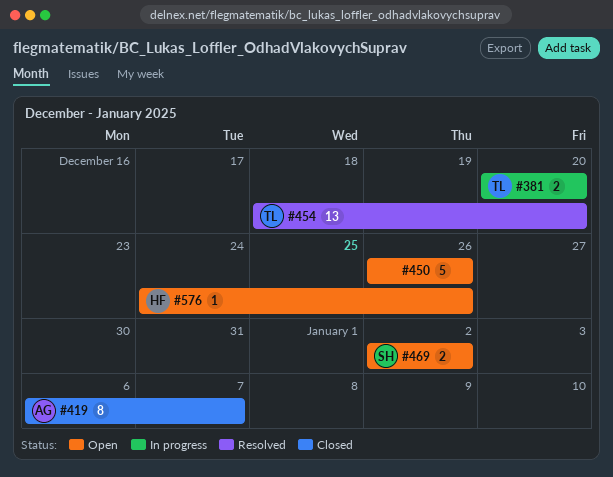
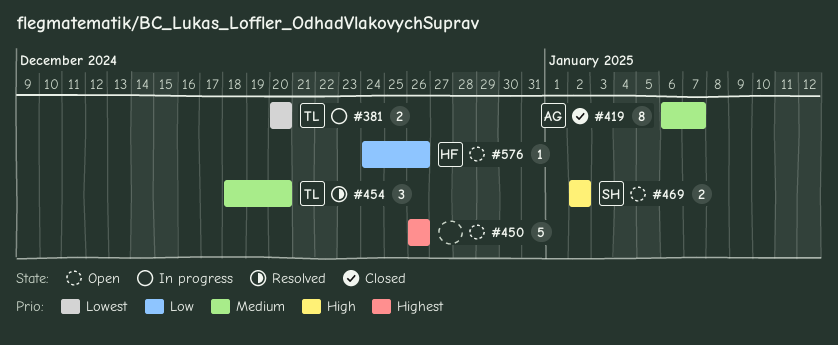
#454, estimate: 13 -> 3

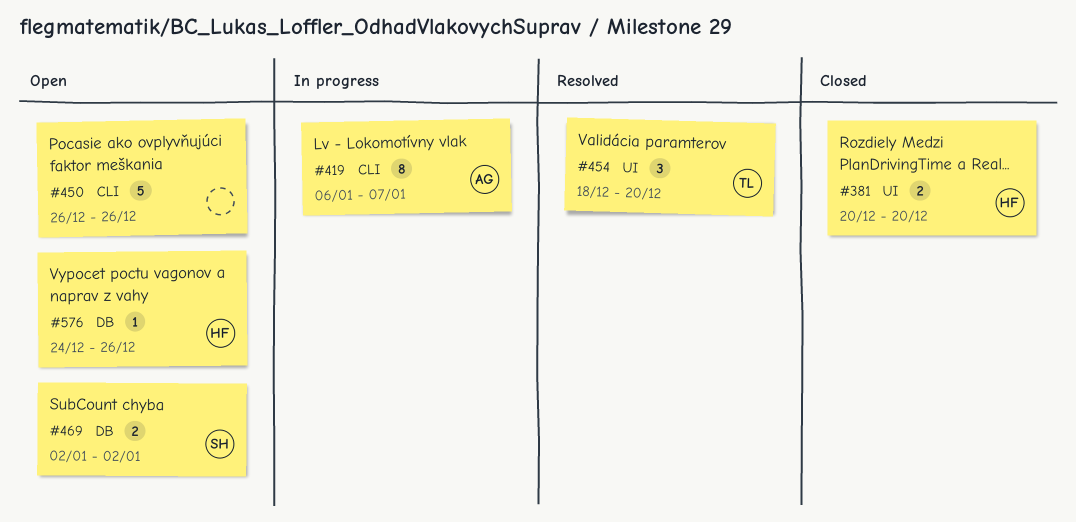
#381, status: In progress -> Closed
#381, owner: TL -> HF
#419, status: Closed -> In progress

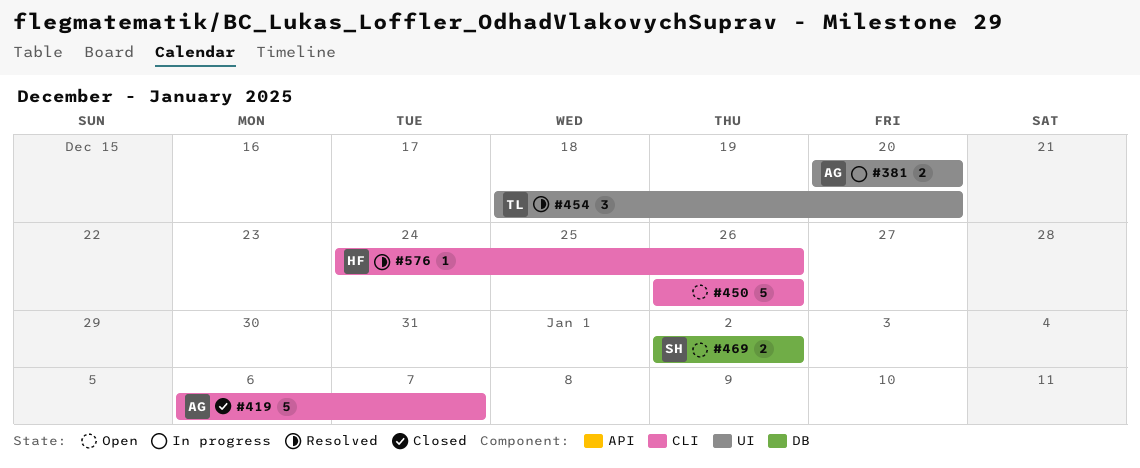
#381, status: Closed -> In progress
#381, owner: HF -> AG
#419, status: In progress -> Closed
#419, estimate: 8 -> 5
#576, status: Open -> Resolved
#576, label: DB -> CLI

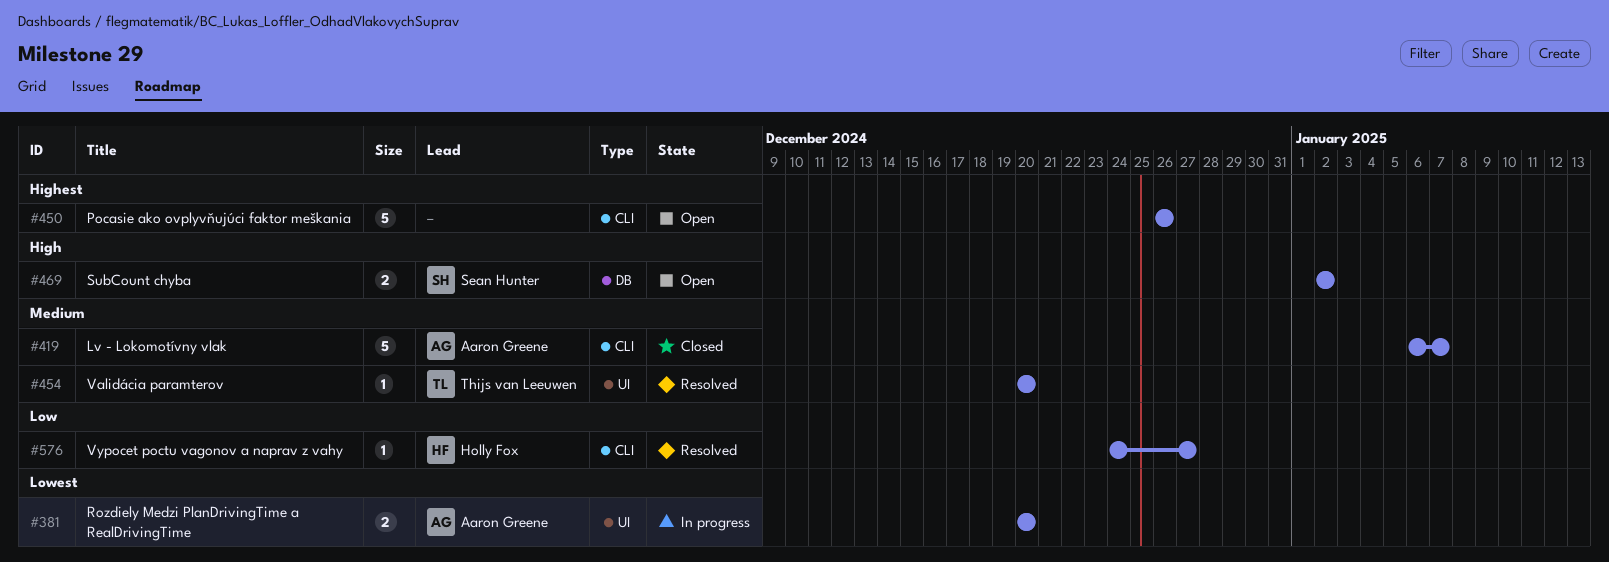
#454, estimate: 3 -> 1
#454, start: Dec 18 -> Dec 20
#576, due: Dec 26 -> Dec 27

